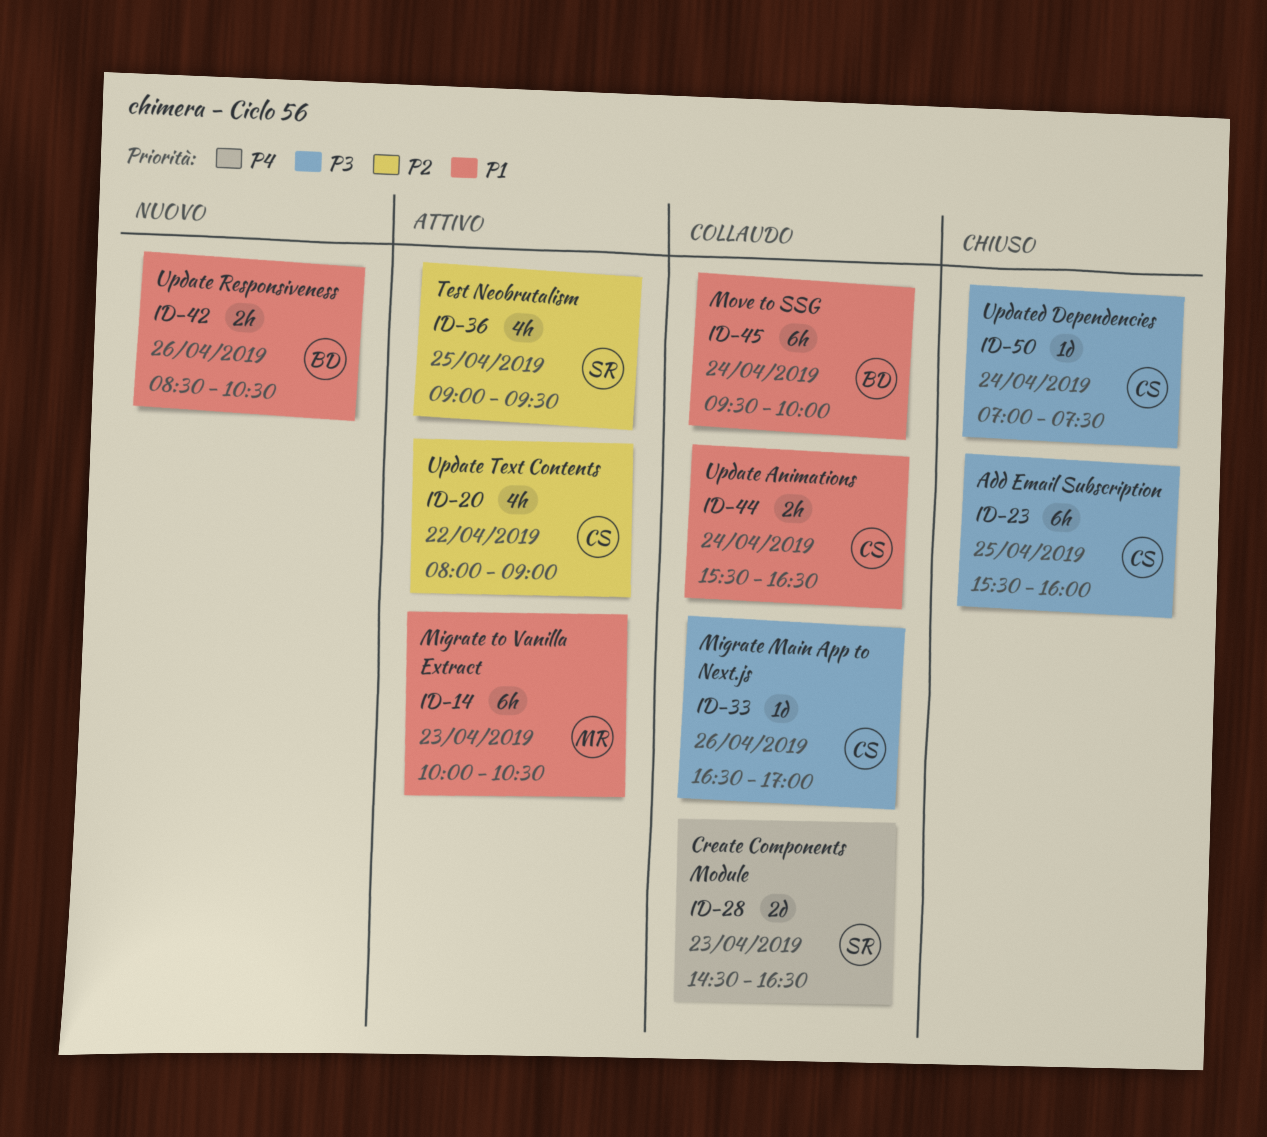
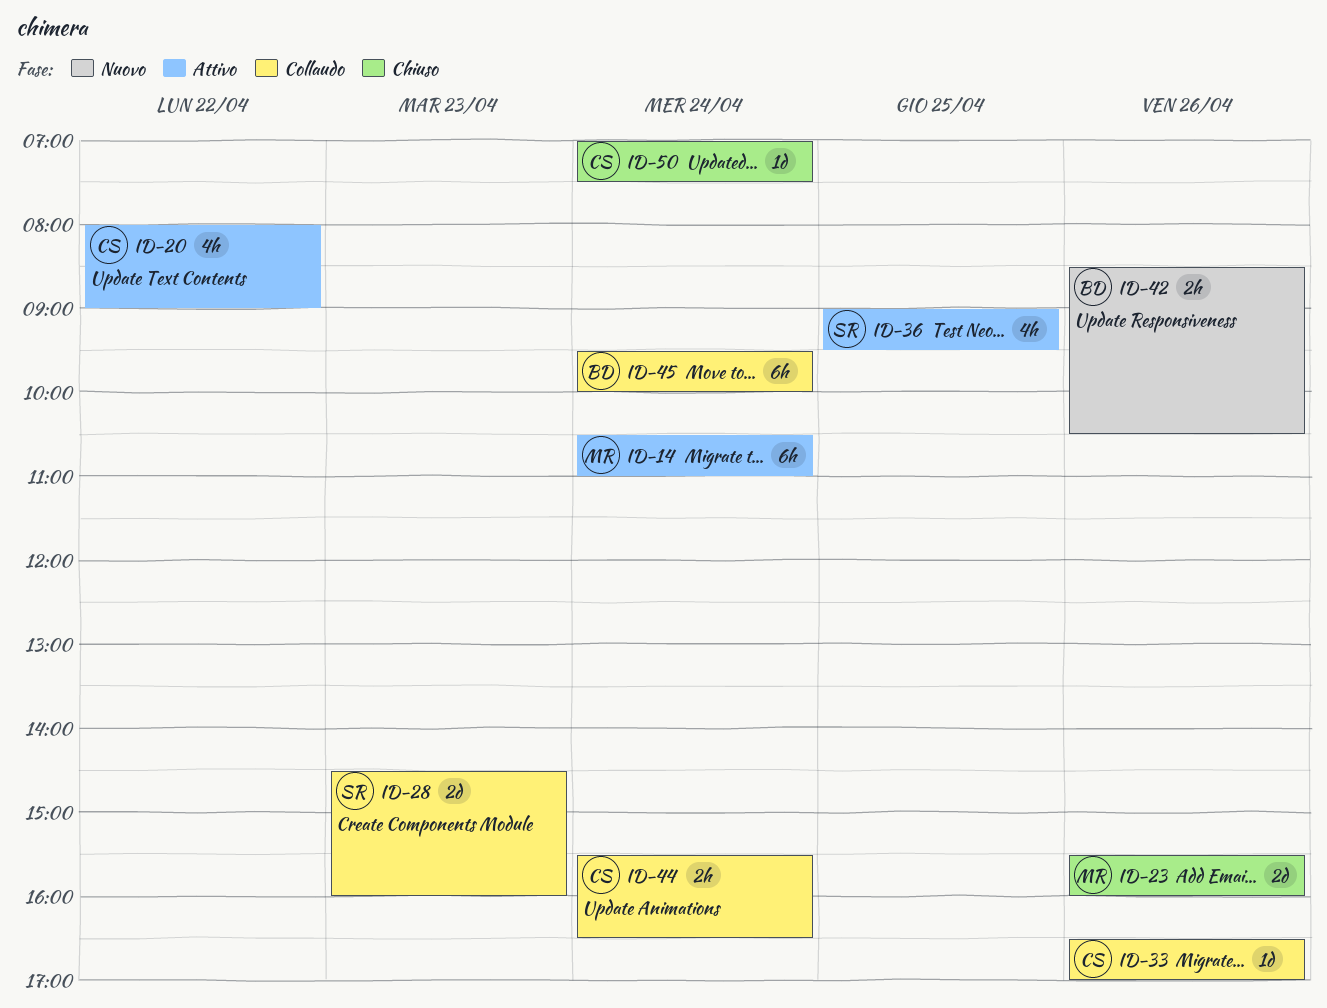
ID-14, day: Apr 23 -> Apr 24
ID-14, begins: 10:00 -> 10:30
ID-14, ends: 10:30 -> 11:00
ID-23, owner: CS -> MR
ID-23, estimate: 6h -> 2d
ID-23, day: Apr 25 -> Apr 26
ID-28, ends: 16:30 -> 16:00

